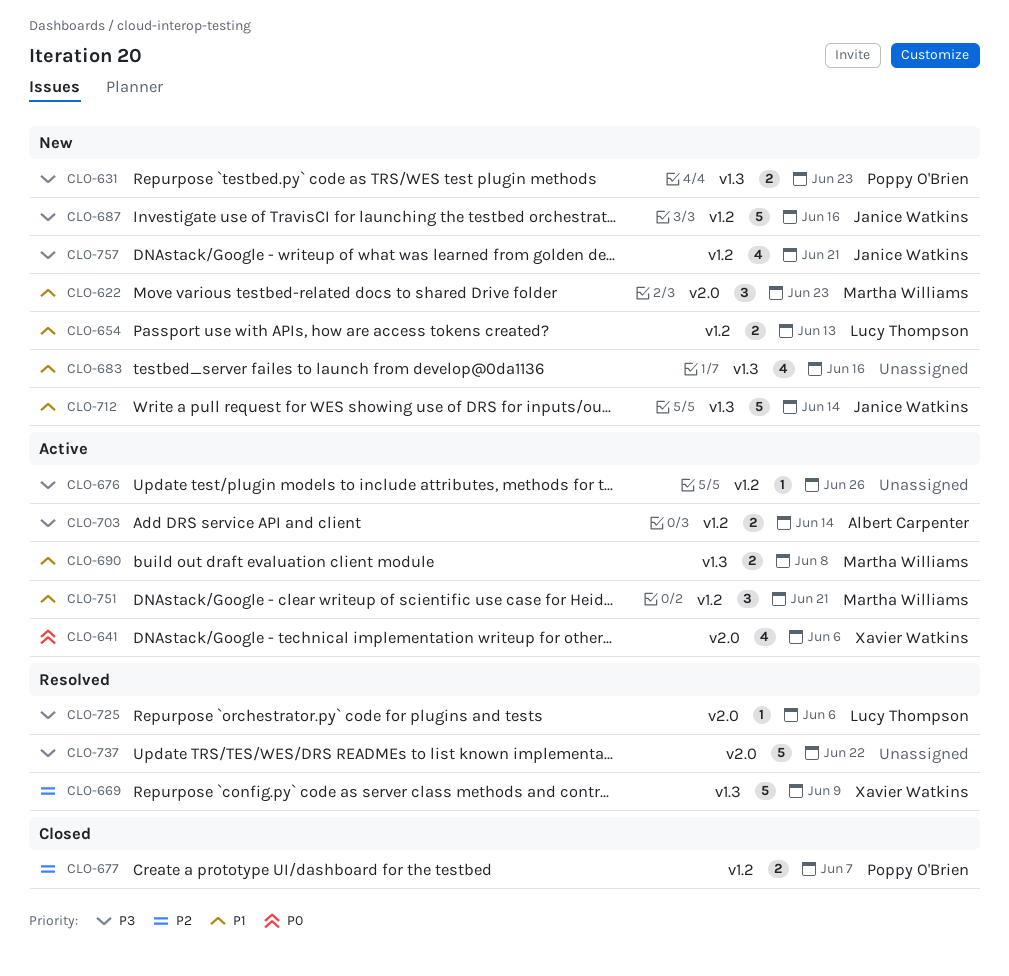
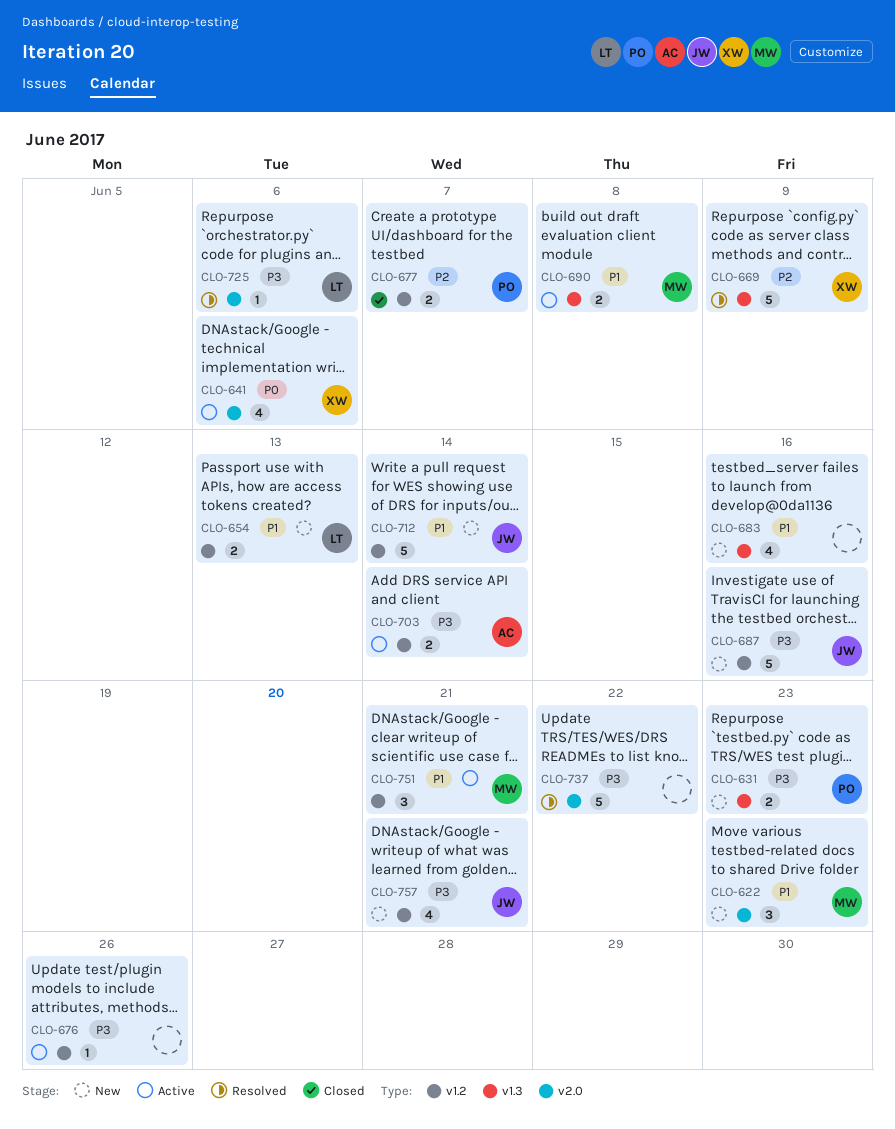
CLO-712, label: v1.3 -> v1.2

